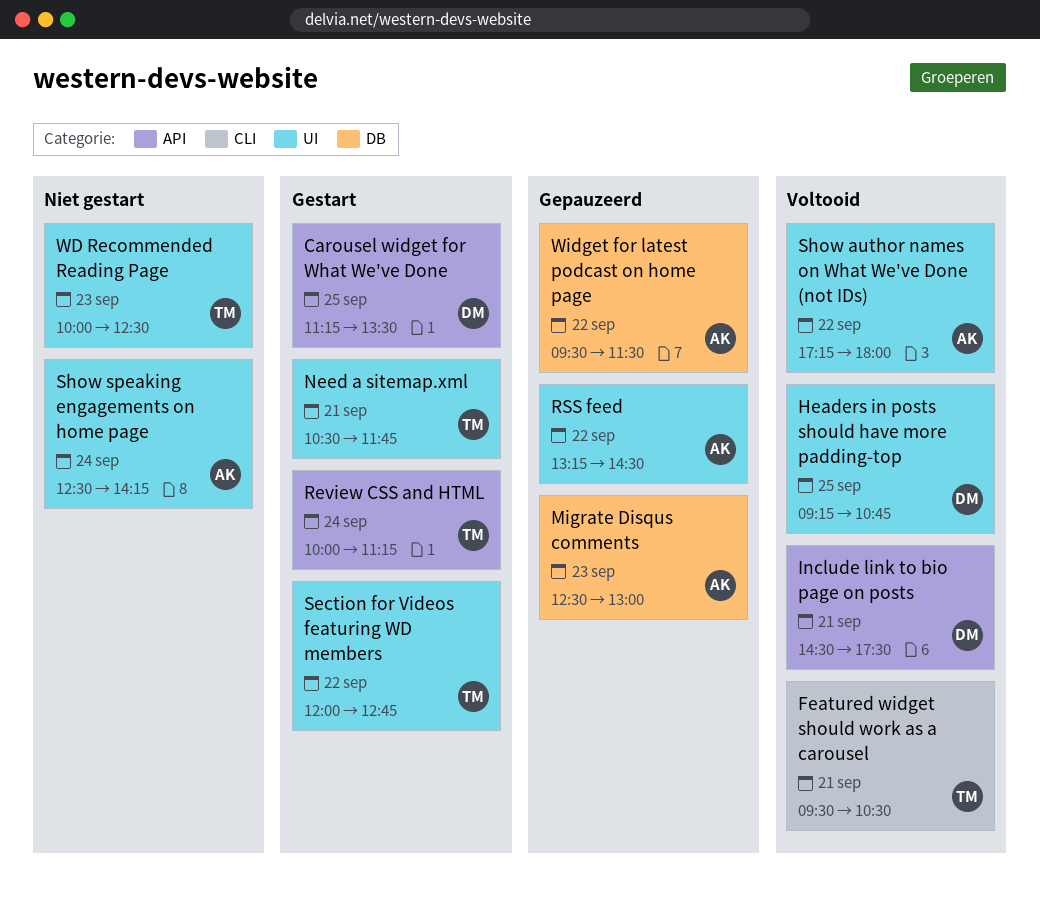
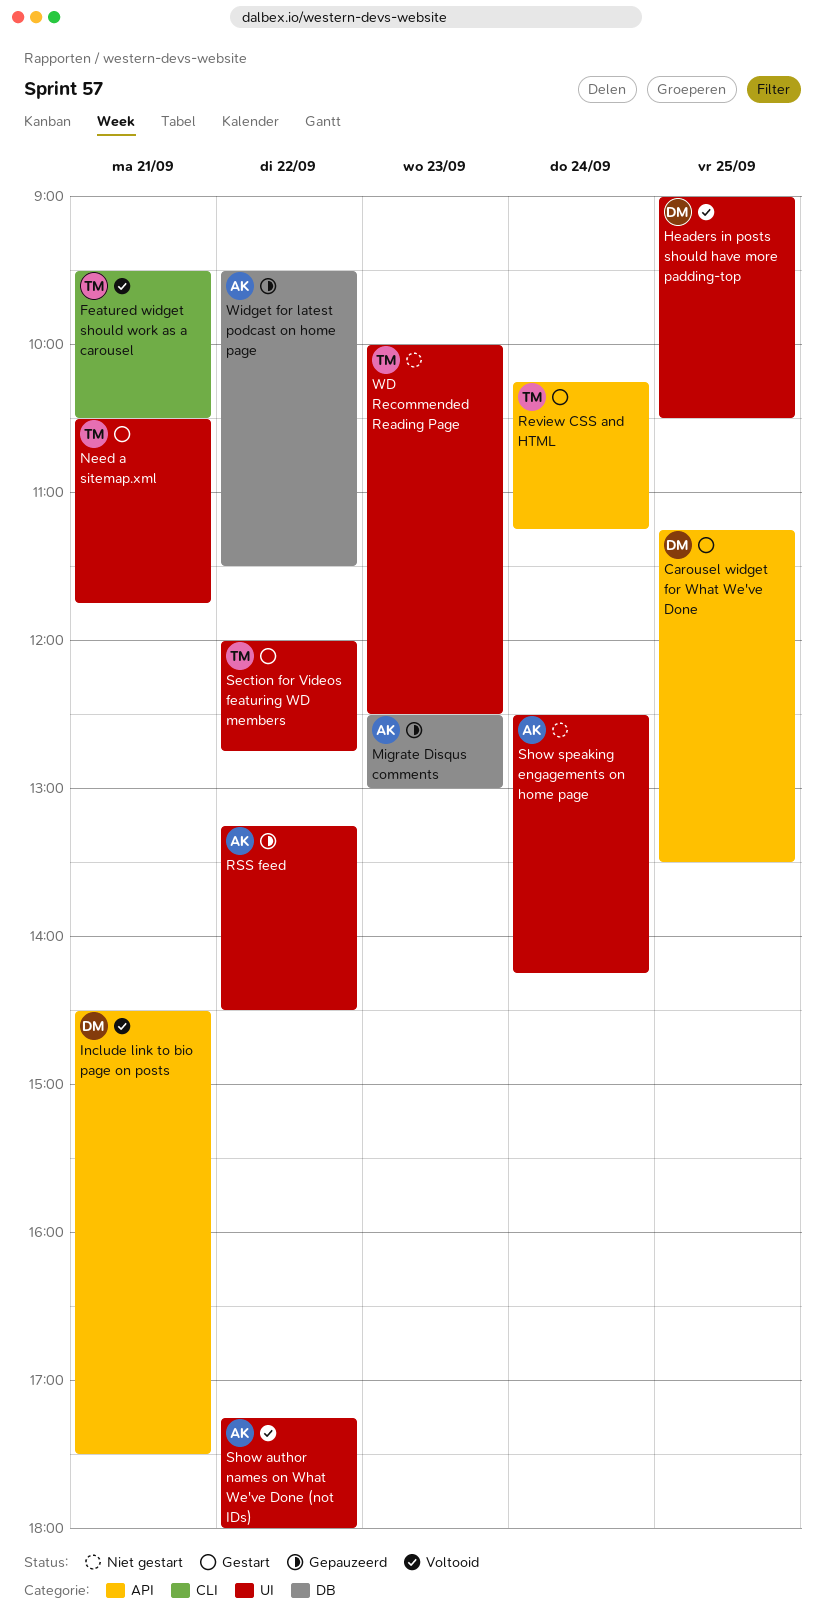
Headers in posts should have more padding-top, begins: 09:15 -> 09:00
Headers in posts should have more padding-top, ends: 10:45 -> 10:30
Review CSS and HTML, begins: 10:00 -> 10:15

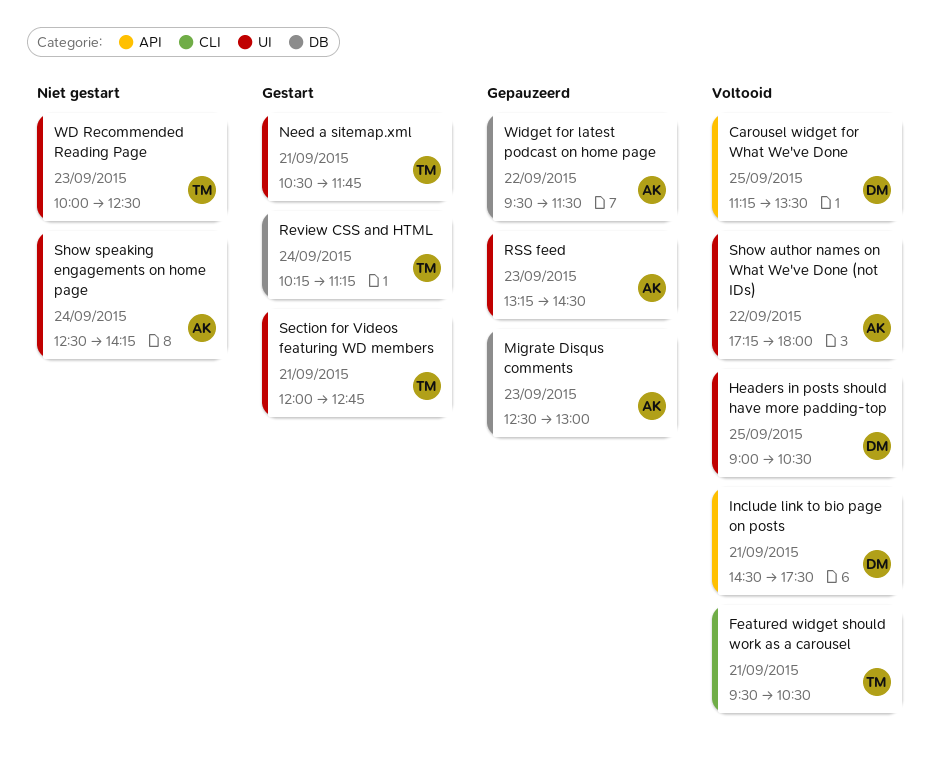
Carousel widget for What We've Done, status: Gestart -> Voltooid
Review CSS and HTML, label: API -> DB
RSS feed, day: Sep 22 -> Sep 23
Section for Videos featuring WD members, day: Sep 22 -> Sep 21

